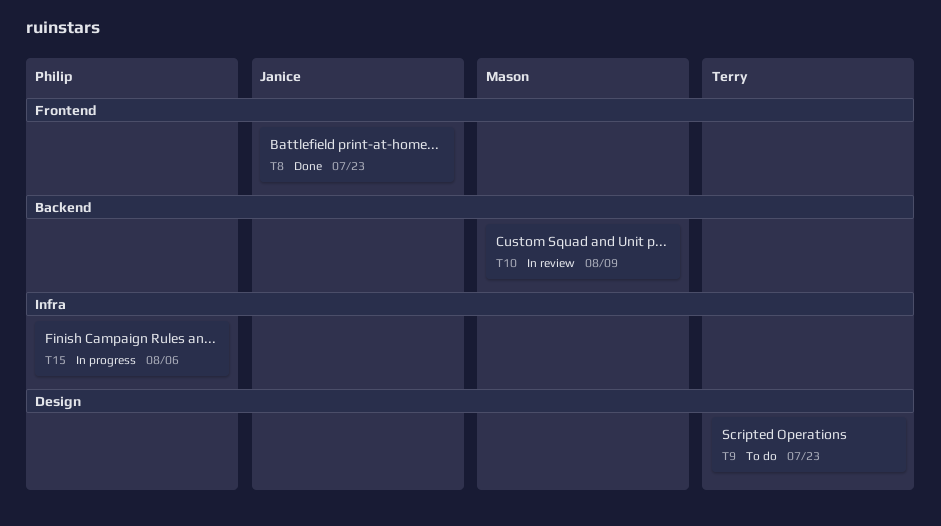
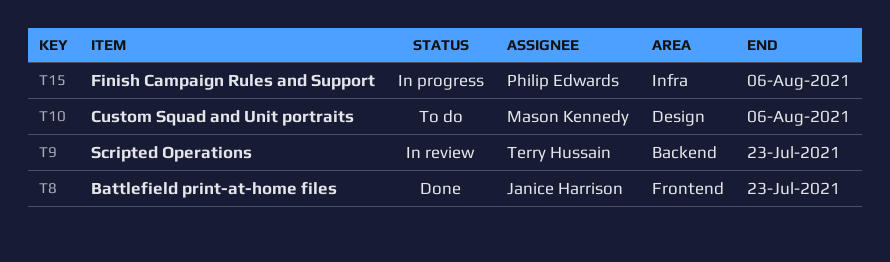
T9, status: To do -> In review
T9, label: Design -> Backend
T10, status: In review -> To do
T10, label: Backend -> Design
T10, due: Aug 9 -> Aug 6

